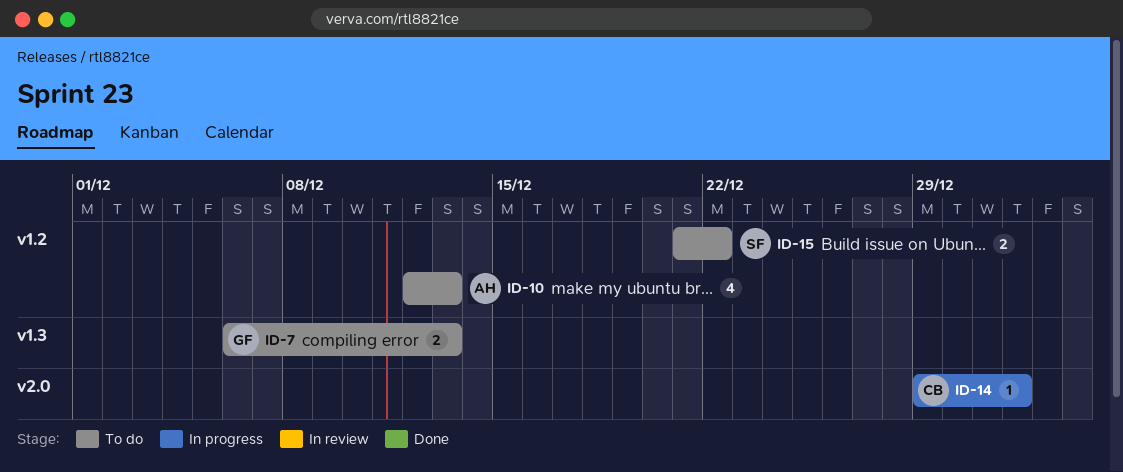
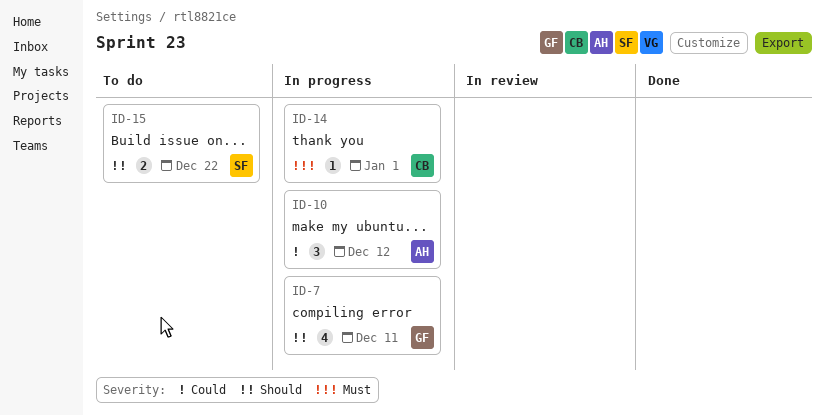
ID-7, status: To do -> In progress
ID-7, estimate: 2 -> 4
ID-7, due: Dec 13 -> Dec 11
ID-10, status: To do -> In progress
ID-10, estimate: 4 -> 3
ID-10, due: Dec 13 -> Dec 12

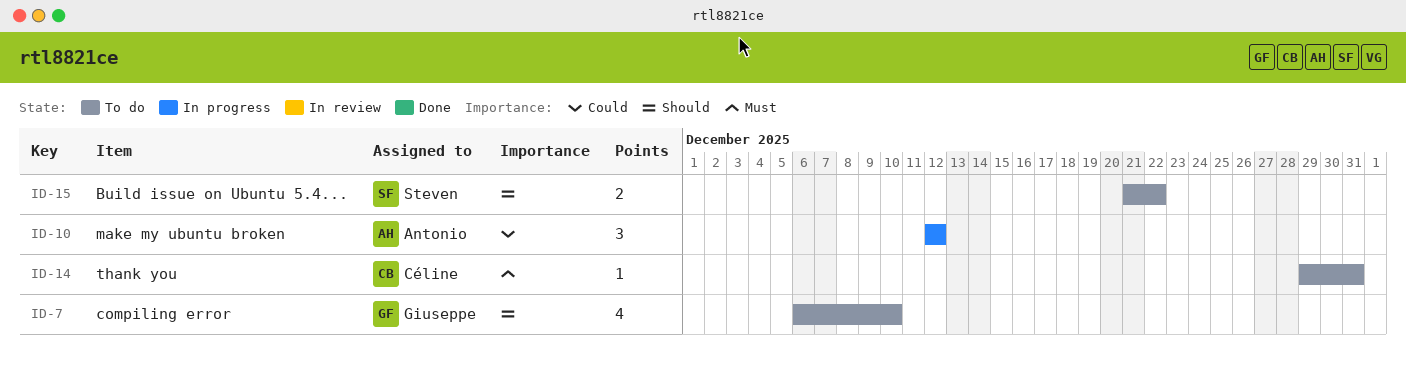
ID-7, status: In progress -> To do
ID-7, due: Dec 11 -> Dec 10
ID-14, status: In progress -> To do
ID-14, due: Jan 1 -> Dec 31

